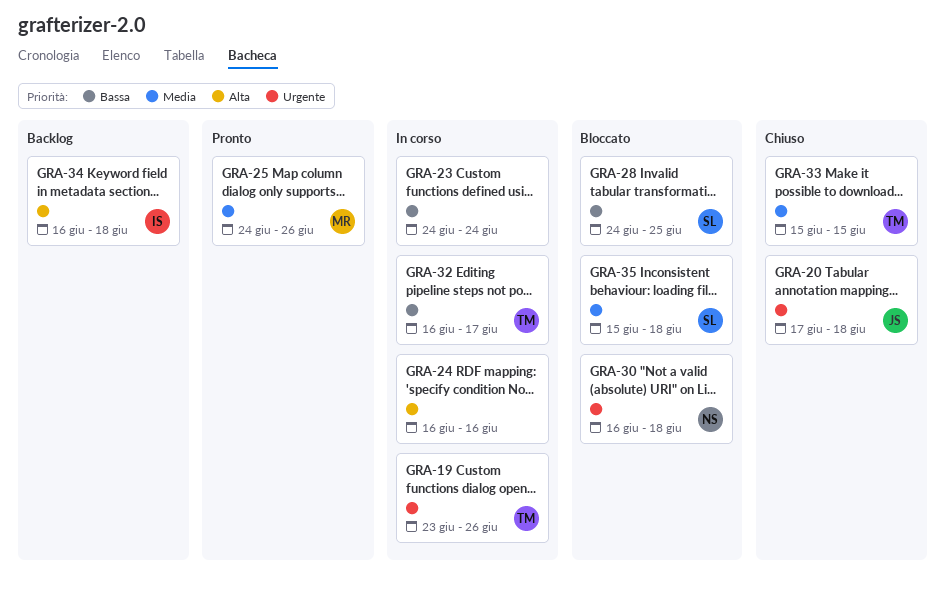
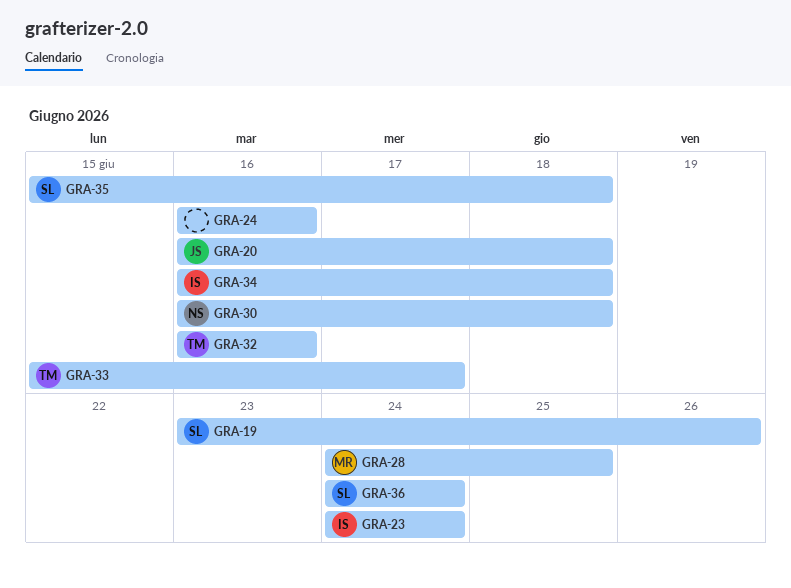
GRA-19, owner: TM -> SL
GRA-20, start: Jun 17 -> Jun 16
GRA-23, owner: none -> IS
GRA-25: present -> none
GRA-28, owner: SL -> MR
GRA-32, due: Jun 17 -> Jun 16
GRA-33, due: Jun 15 -> Jun 17
GRA-36: none -> present

